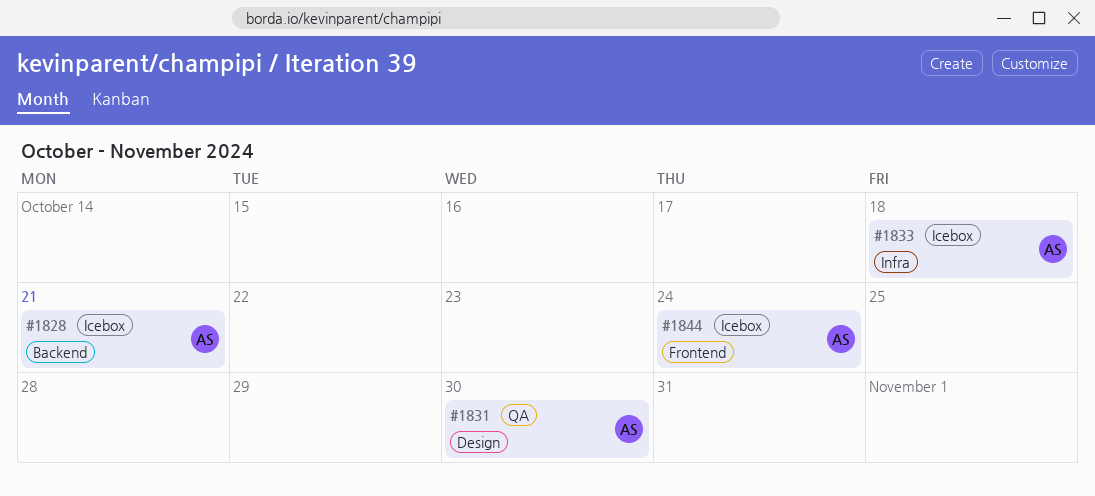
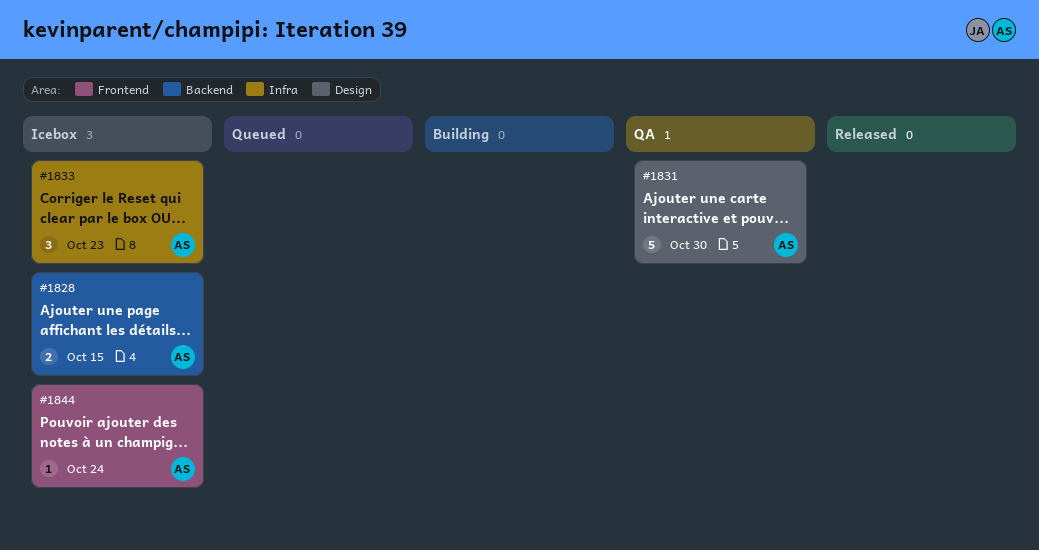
#1828, due: Oct 21 -> Oct 15
#1833, due: Oct 18 -> Oct 23

